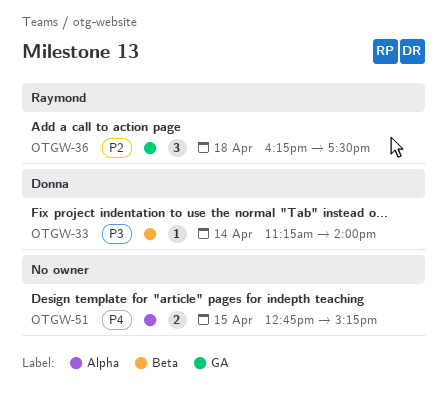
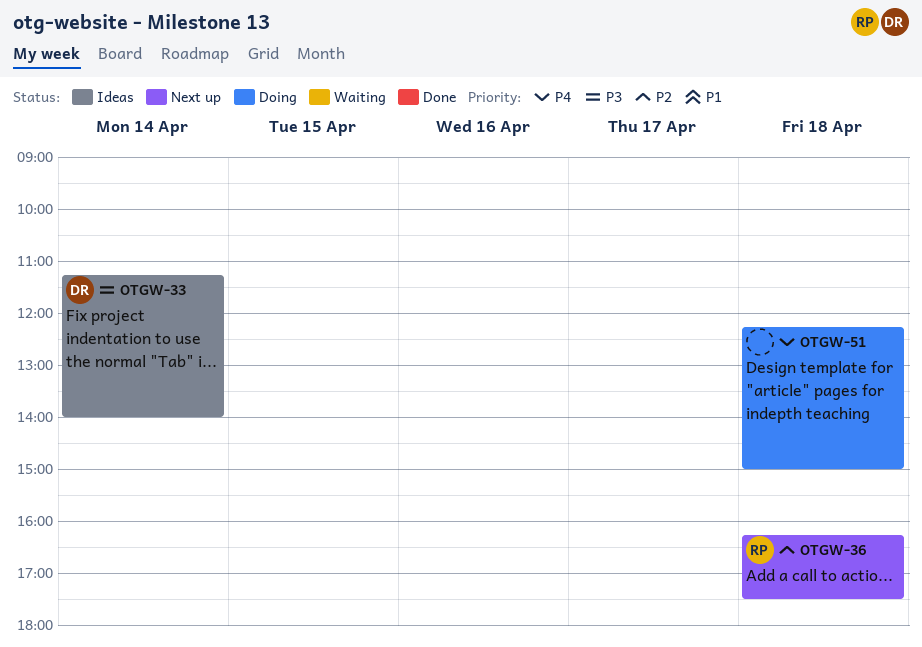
OTGW-51, day: Apr 15 -> Apr 18
OTGW-51, begins: 12:45 -> 12:15
OTGW-51, ends: 15:15 -> 15:00

